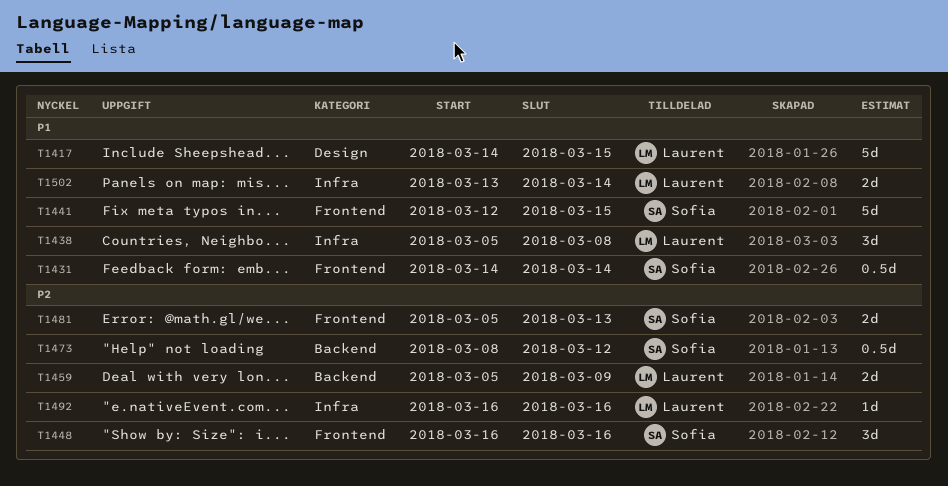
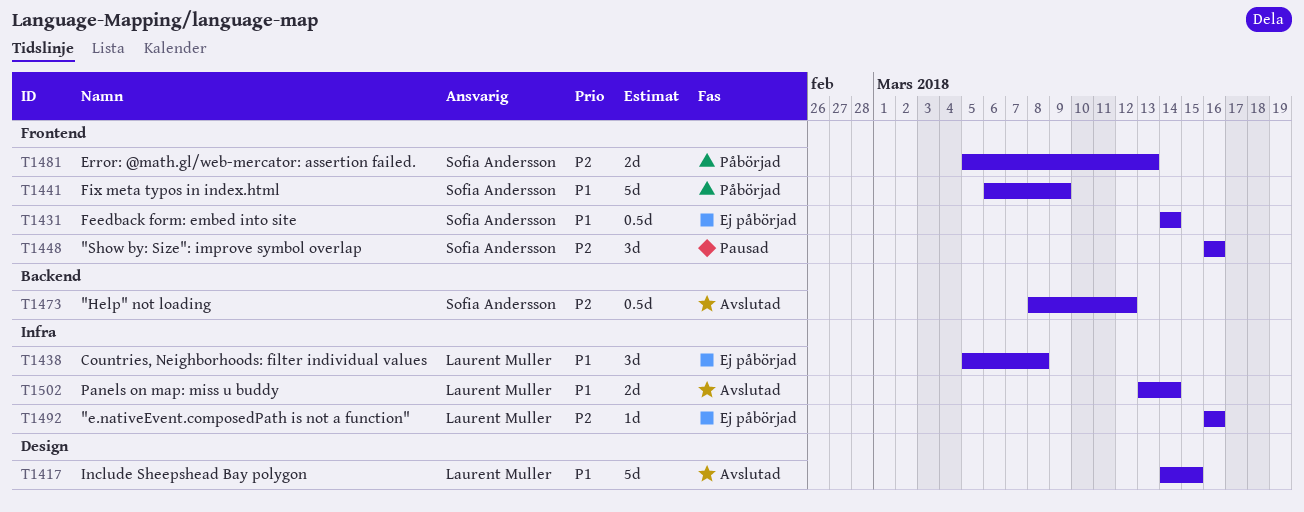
T1441, start: Mar 12 -> Mar 6
T1441, due: Mar 15 -> Mar 9
T1459: present -> none

